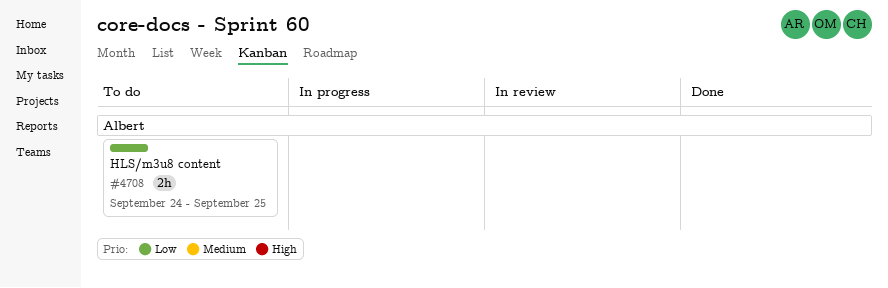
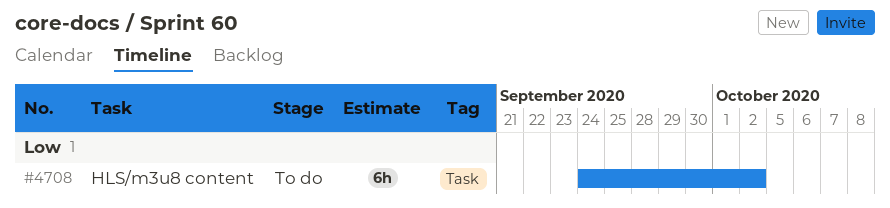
#4708, estimate: 2h -> 6h
#4708, due: Sep 25 -> Oct 2

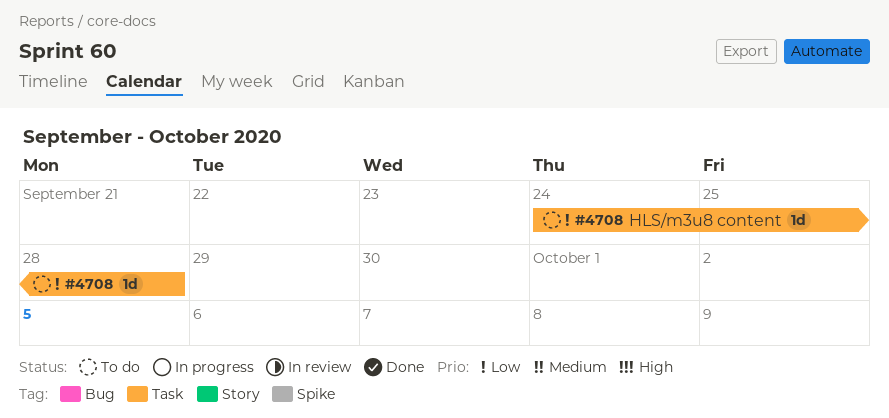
#4708, estimate: 6h -> 1d
#4708, due: Oct 2 -> Sep 28

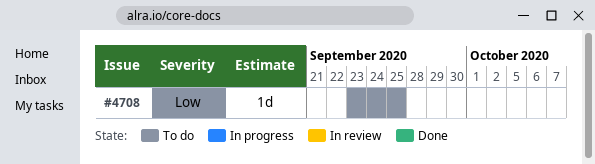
#4708, start: Sep 24 -> Sep 23
#4708, due: Sep 28 -> Sep 25

